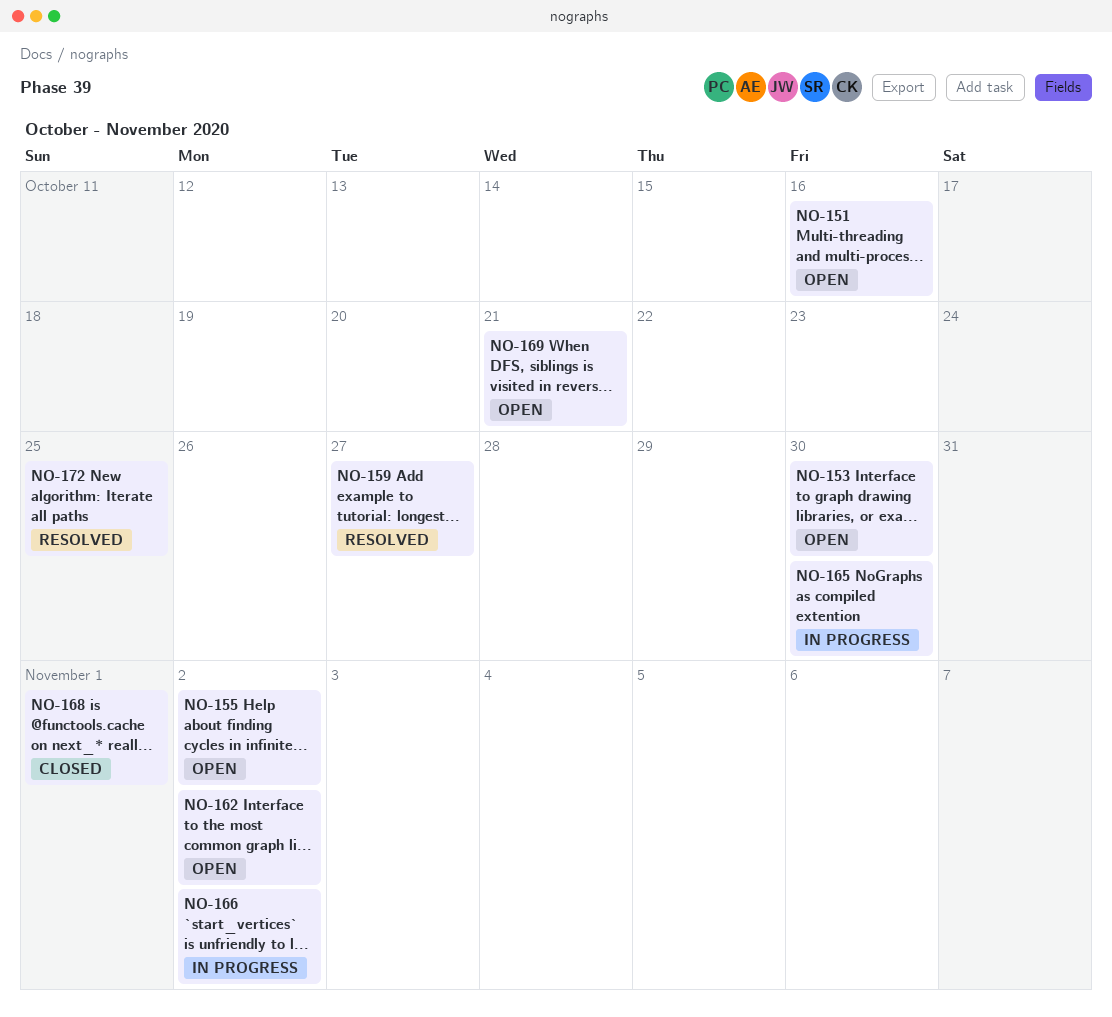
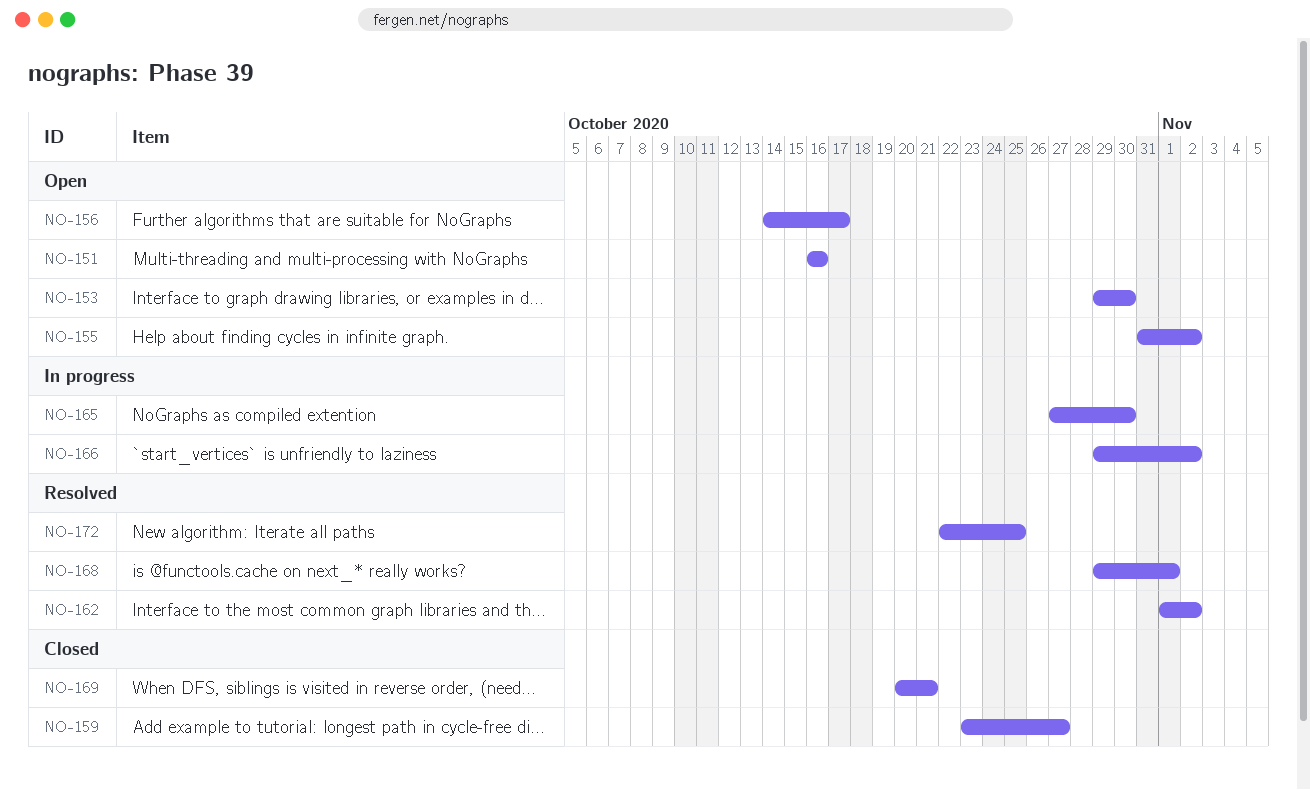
NO-156: none -> present
NO-159, status: Resolved -> Closed
NO-162, status: Open -> Resolved
NO-168, status: Closed -> Resolved
NO-169, status: Open -> Closed

